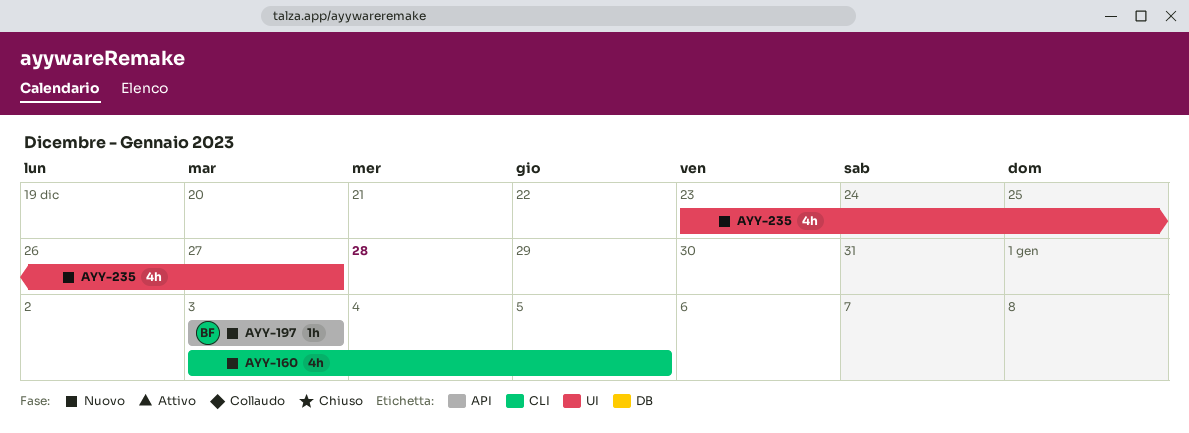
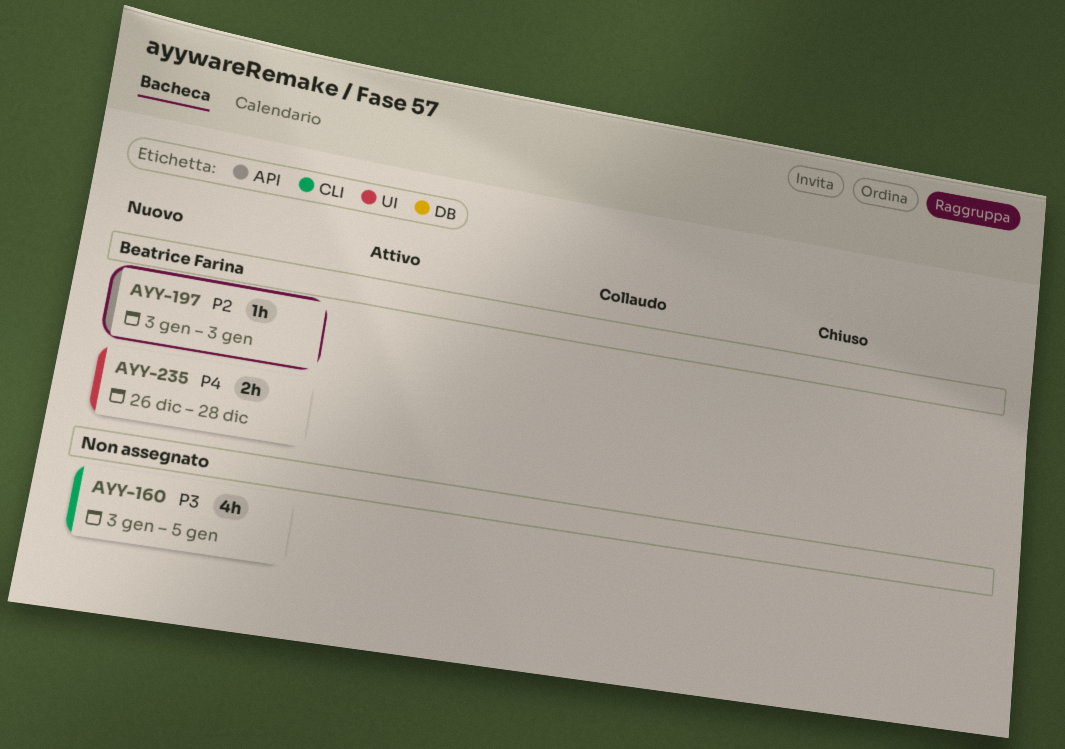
AYY-235, owner: none -> Beatrice Farina
AYY-235, estimate: 4h -> 2h
AYY-235, start: Dec 23 -> Dec 26
AYY-235, due: Dec 27 -> Dec 28

